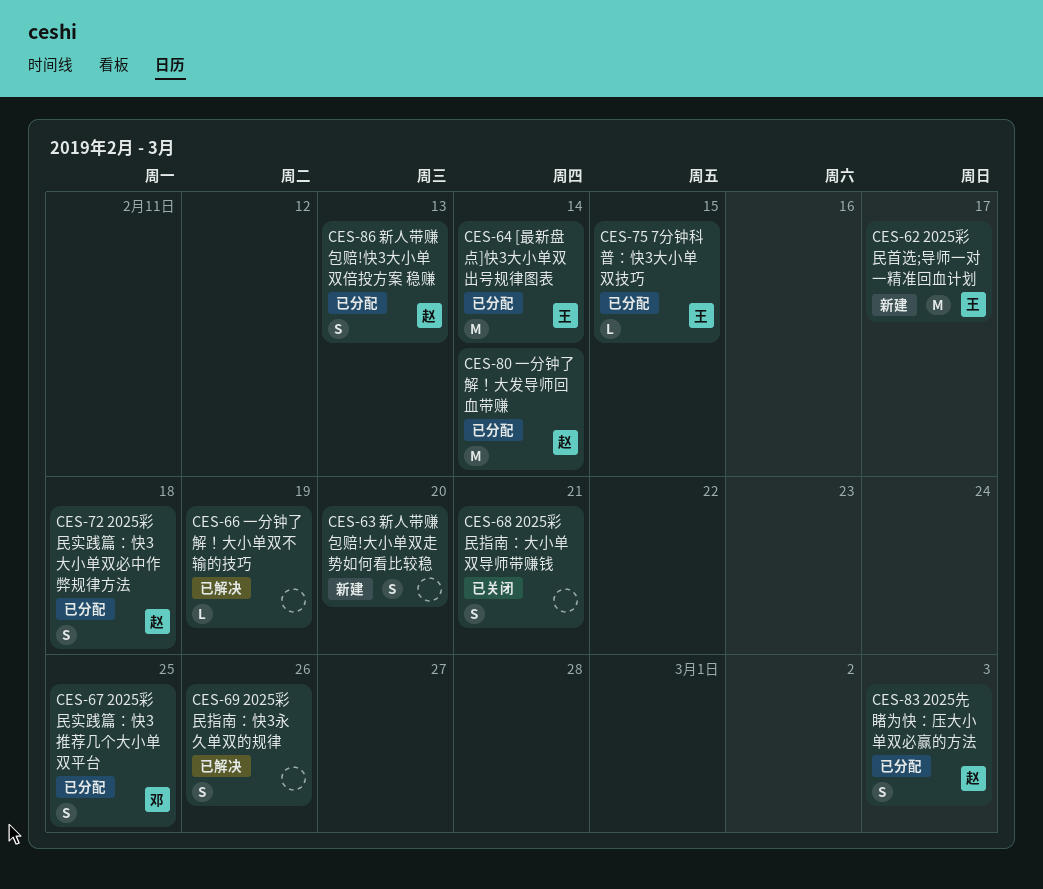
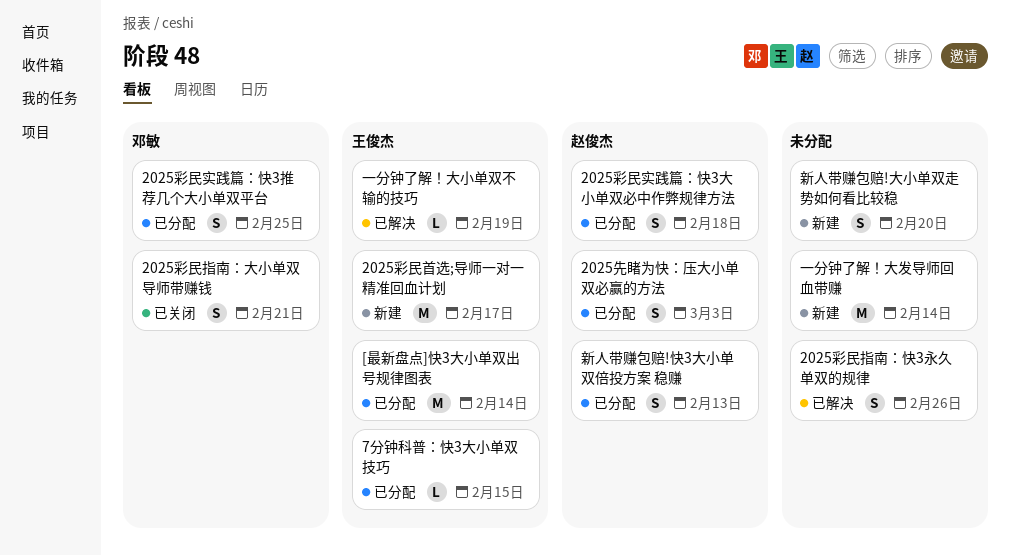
2025彩民指南：大小单双导师带赚钱, owner: none -> 邓敏
一分钟了解！大发导师回血带赚, status: 已分配 -> 新建
一分钟了解！大发导师回血带赚, owner: 赵俊杰 -> none
一分钟了解！大小单双不输的技巧, owner: none -> 王俊杰

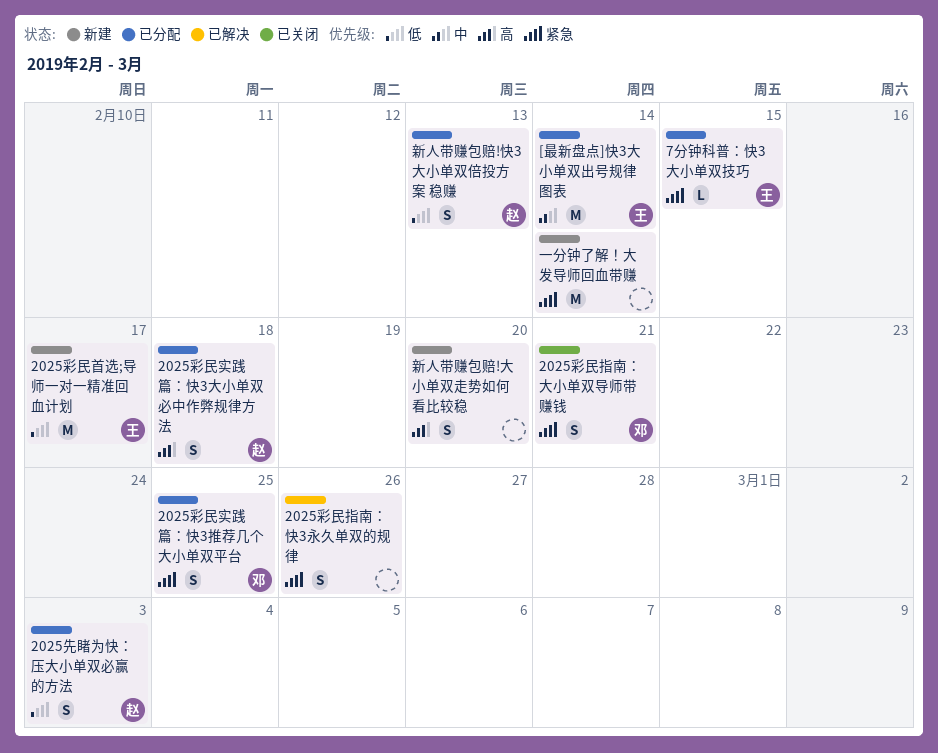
一分钟了解！大小单双不输的技巧: present -> none

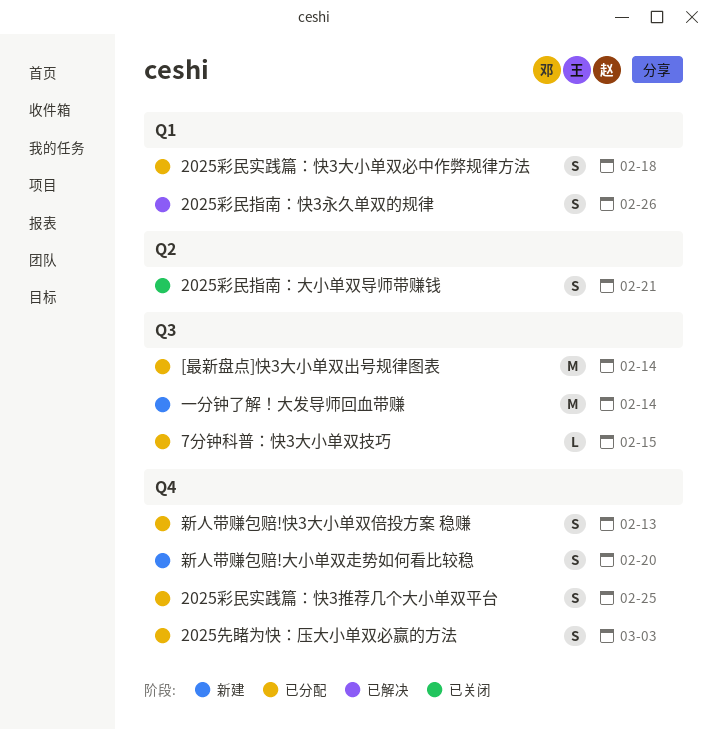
2025彩民首选;导师一对一精准回血计划: present -> none

